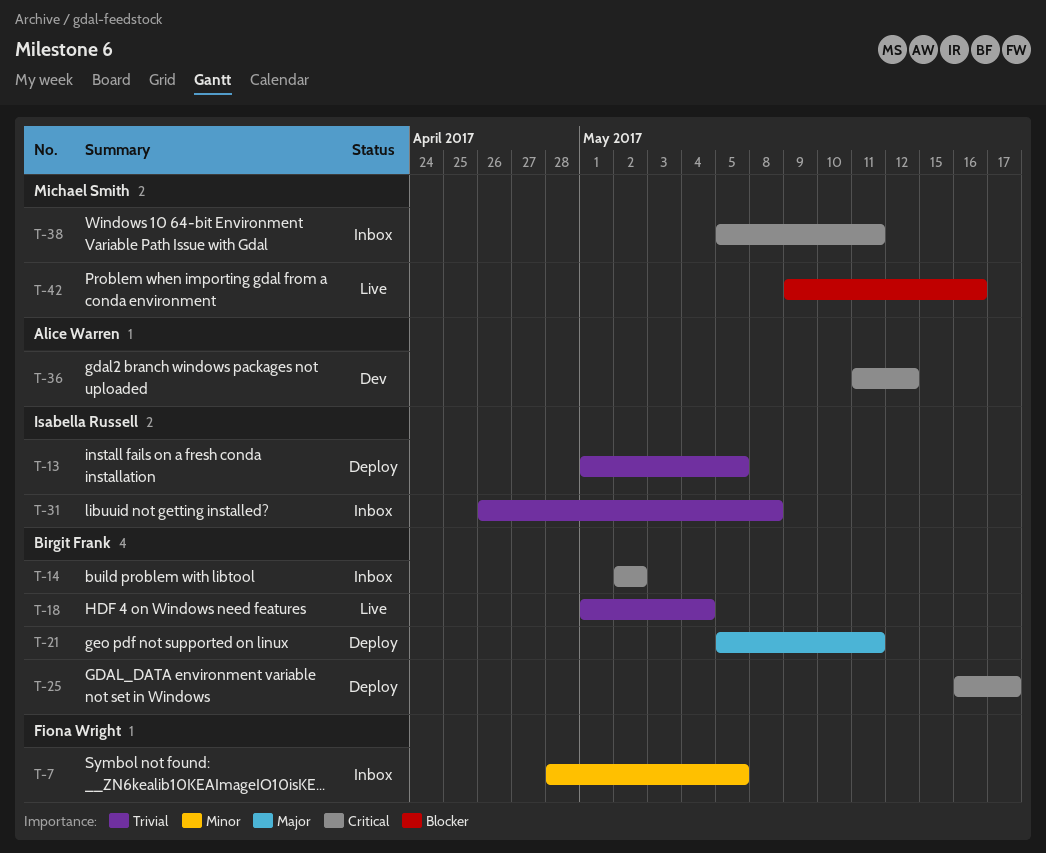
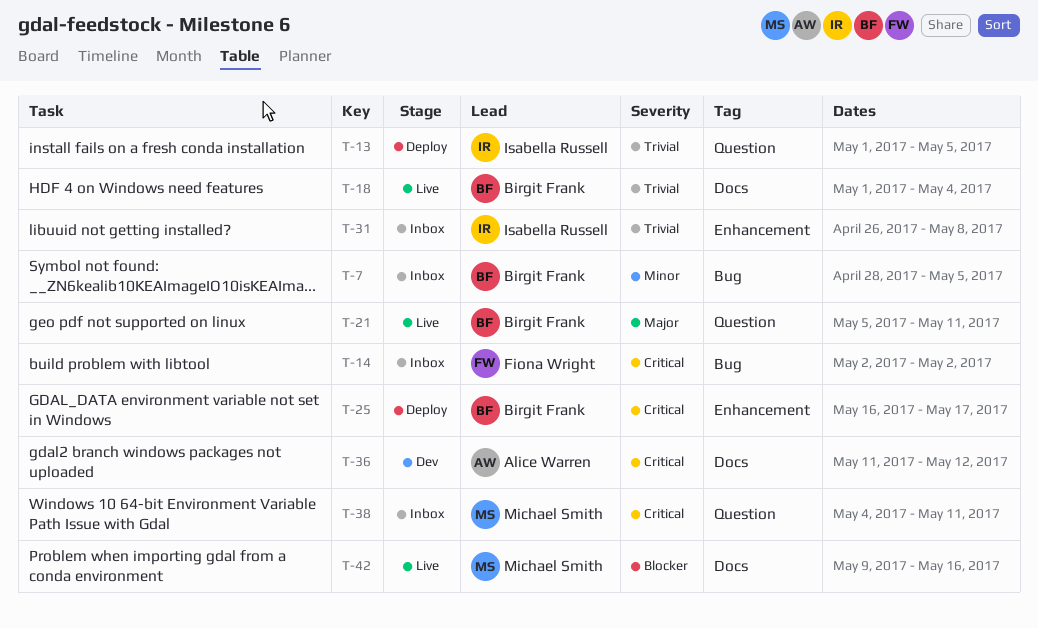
T-7, owner: Fiona Wright -> Birgit Frank
T-14, owner: Birgit Frank -> Fiona Wright
T-21, status: Deploy -> Live
T-38, start: May 5 -> May 4

